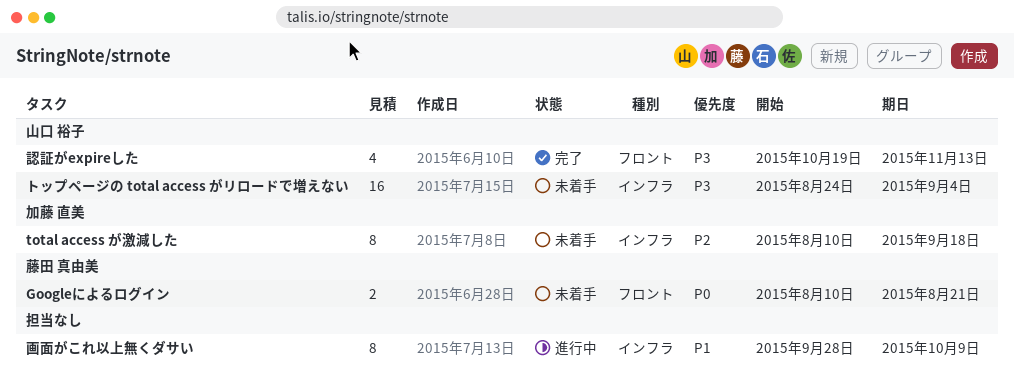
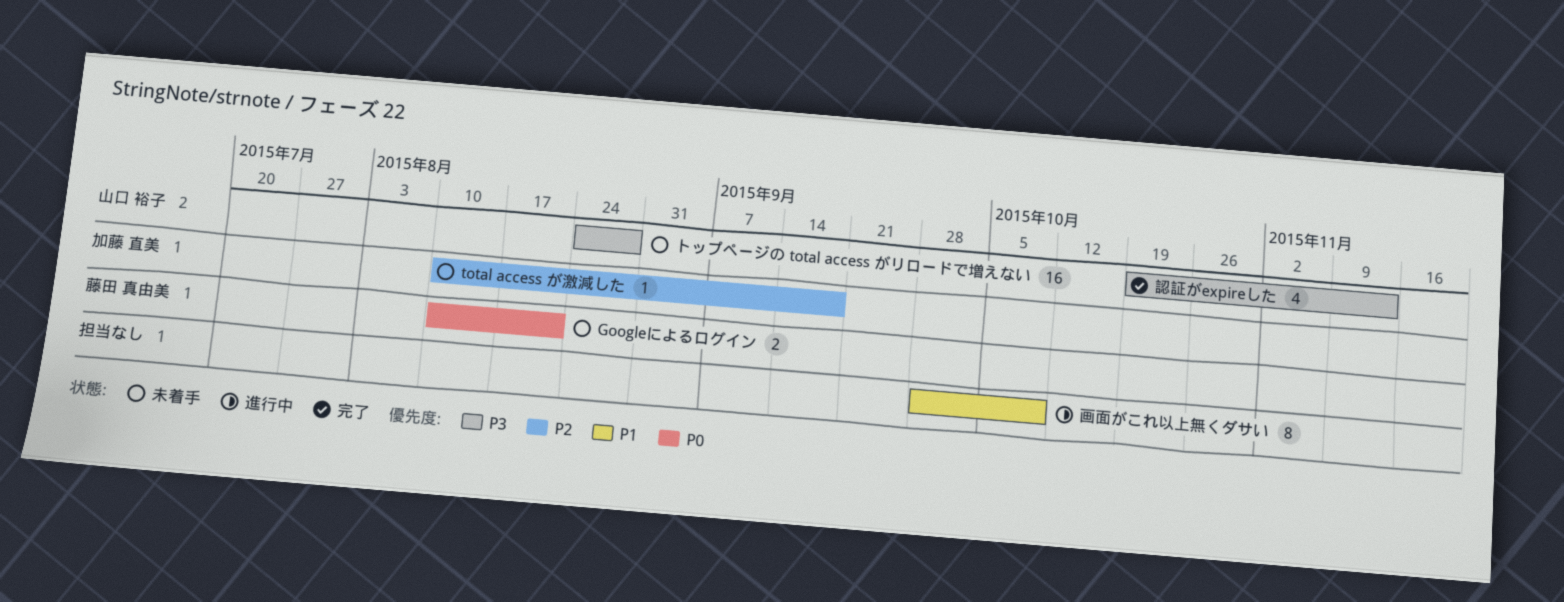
total access が激減した, estimate: 8 -> 1
トップページの total access がリロードで増えない, due: Sep 4 -> Aug 28

